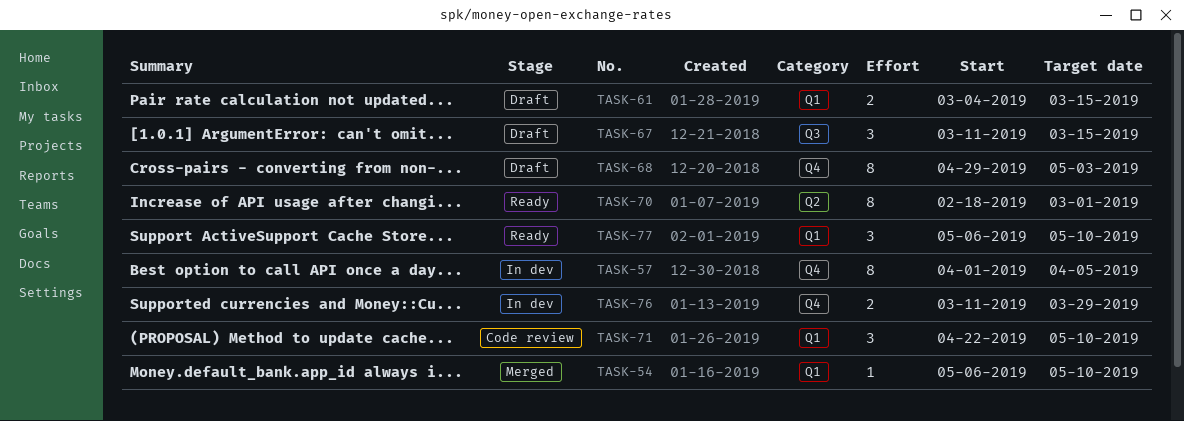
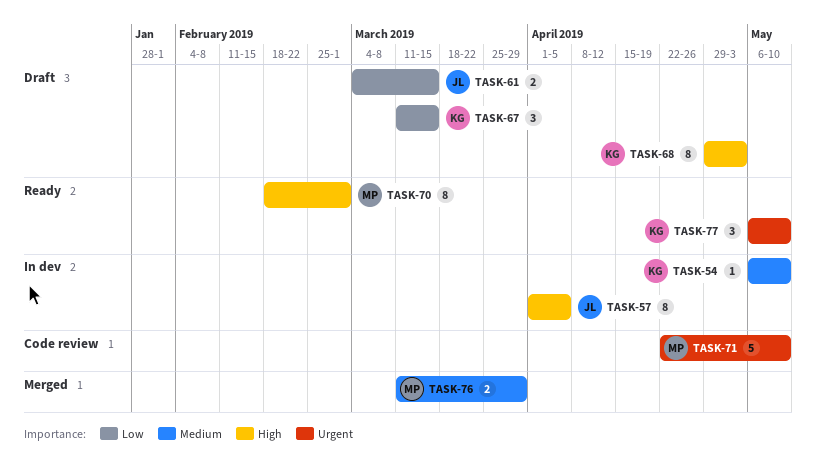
TASK-54, status: Merged -> In dev
TASK-71, estimate: 3 -> 5
TASK-76, status: In dev -> Merged

